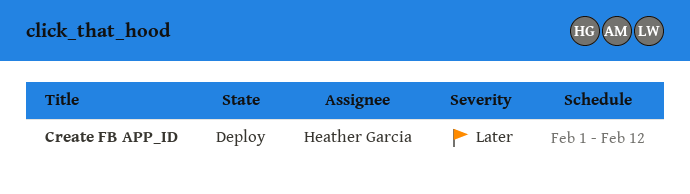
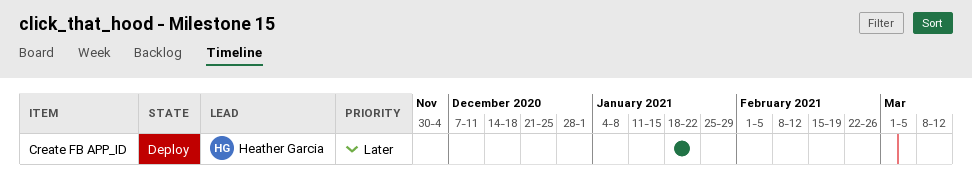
Create FB APP_ID, start: Feb 1 -> Jan 18
Create FB APP_ID, due: Feb 12 -> Jan 22

